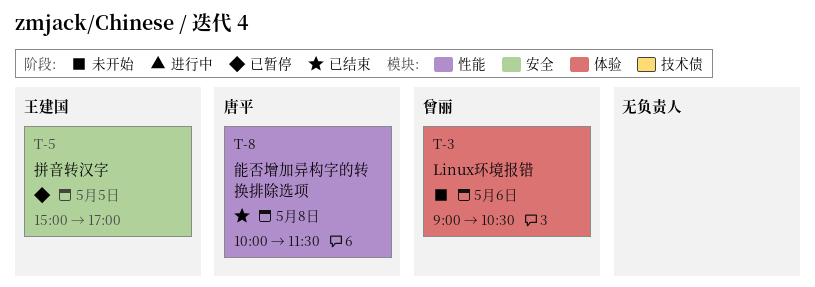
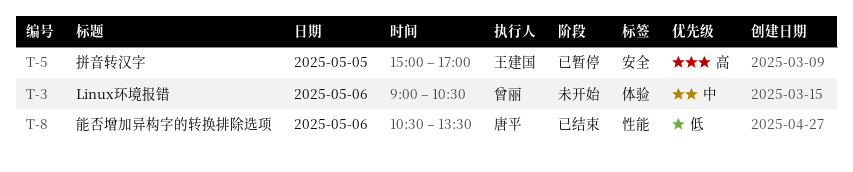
T-8, day: May 8 -> May 6
T-8, begins: 10:00 -> 10:30
T-8, ends: 11:30 -> 13:30

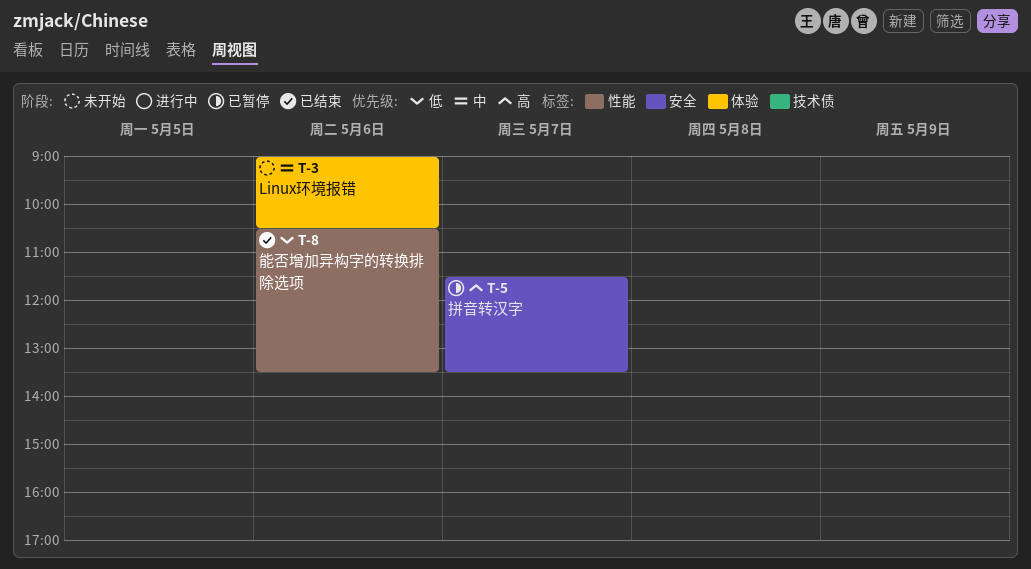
T-5, day: May 5 -> May 7
T-5, begins: 15:00 -> 11:30
T-5, ends: 17:00 -> 13:30

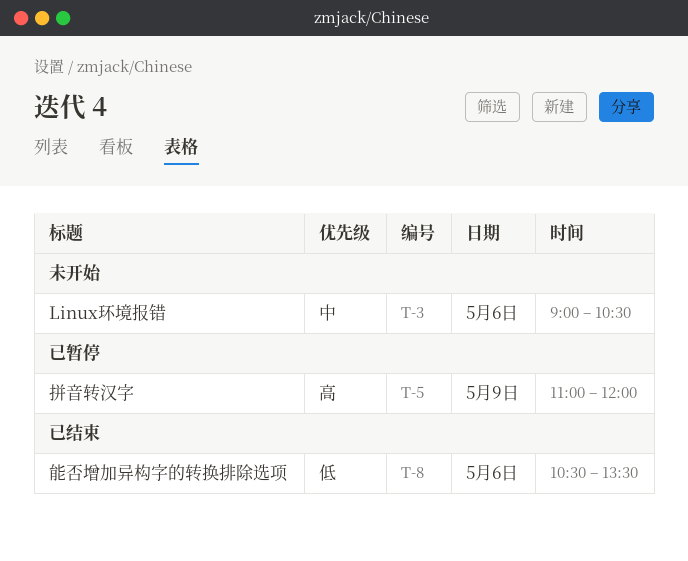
T-5, day: May 7 -> May 9
T-5, begins: 11:30 -> 11:00
T-5, ends: 13:30 -> 12:00

